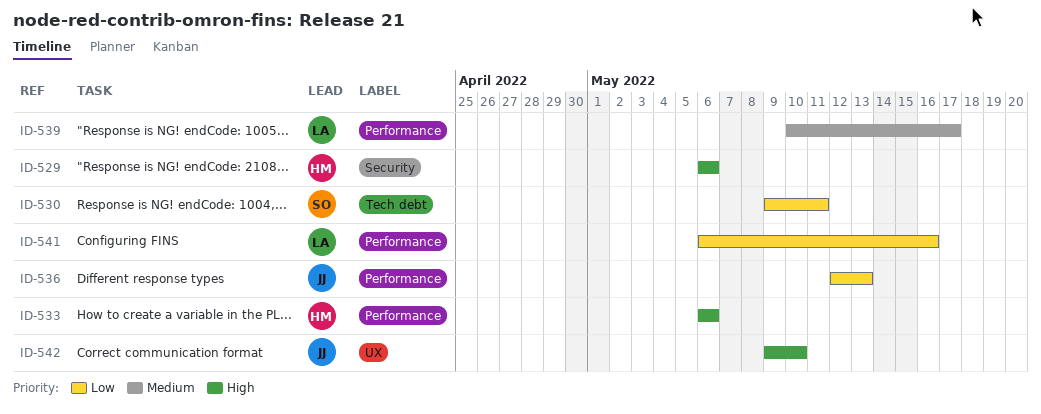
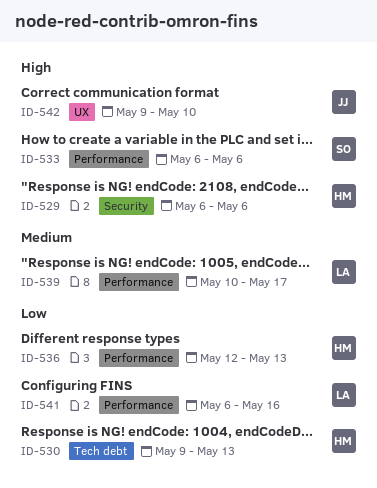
ID-530, owner: SO -> HM
ID-530, due: May 11 -> May 13
ID-533, owner: HM -> SO
ID-536, owner: JJ -> HM

